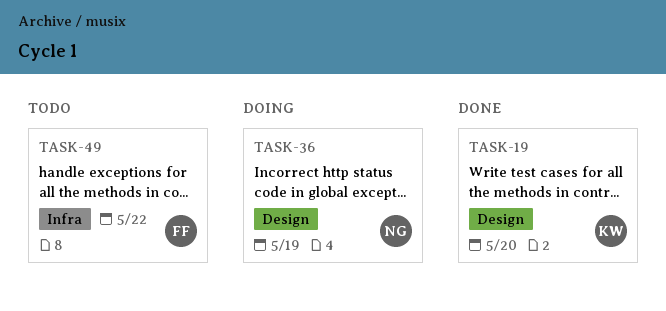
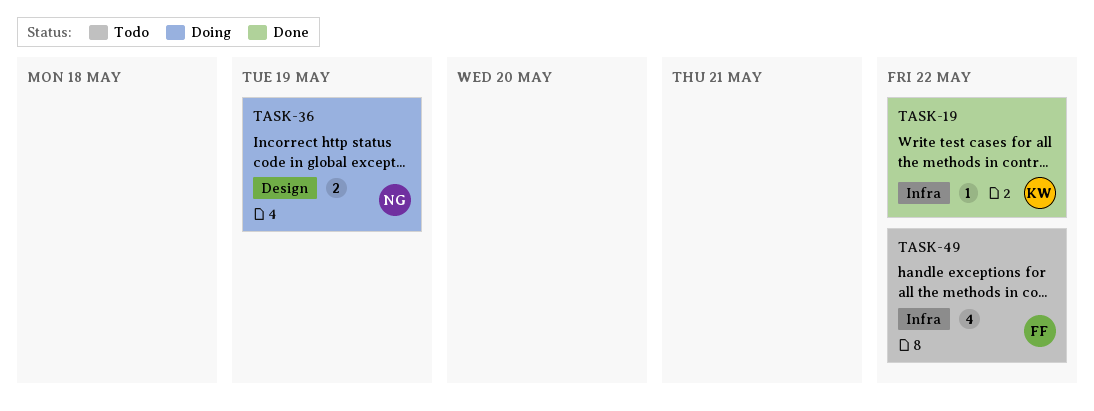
TASK-19, label: Design -> Infra
TASK-19, due: May 20 -> May 22

